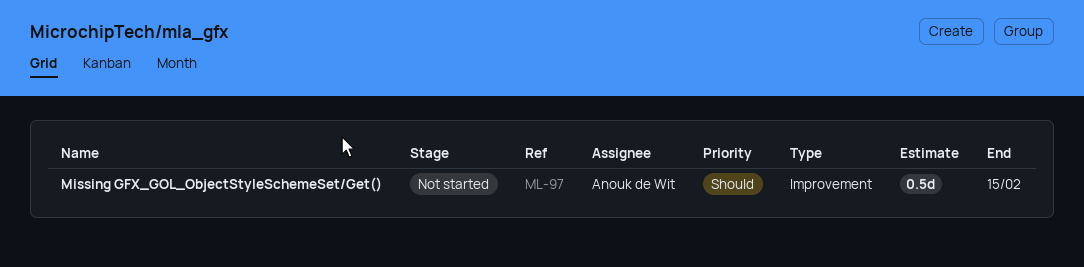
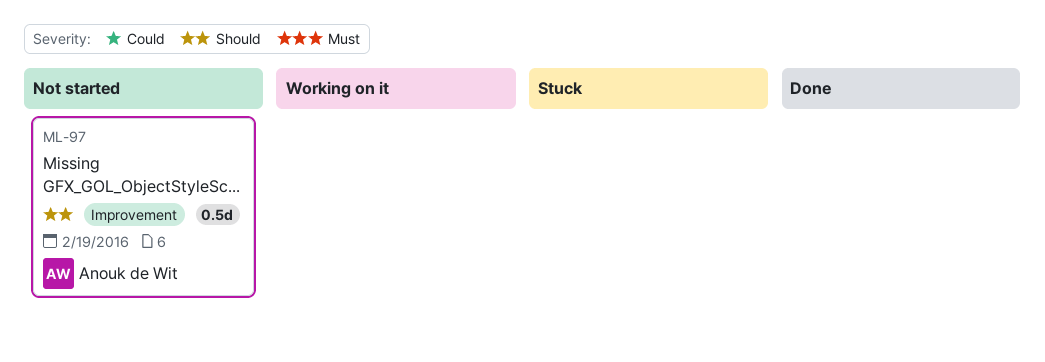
ML-97, due: Feb 15 -> Feb 19

